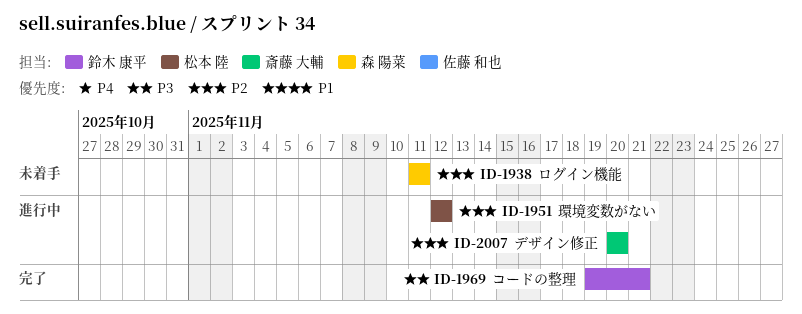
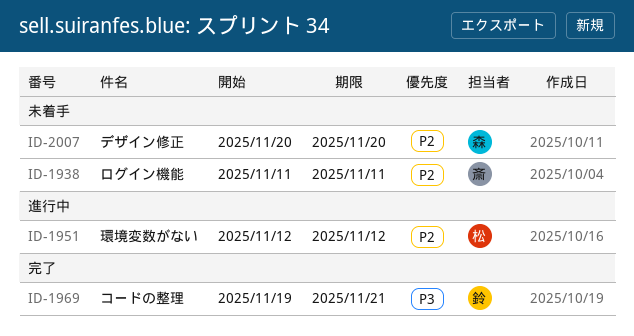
ID-1938, owner: 森 陽菜 -> 斎藤 大輔
ID-2007, status: 進行中 -> 未着手
ID-2007, owner: 斎藤 大輔 -> 森 陽菜

